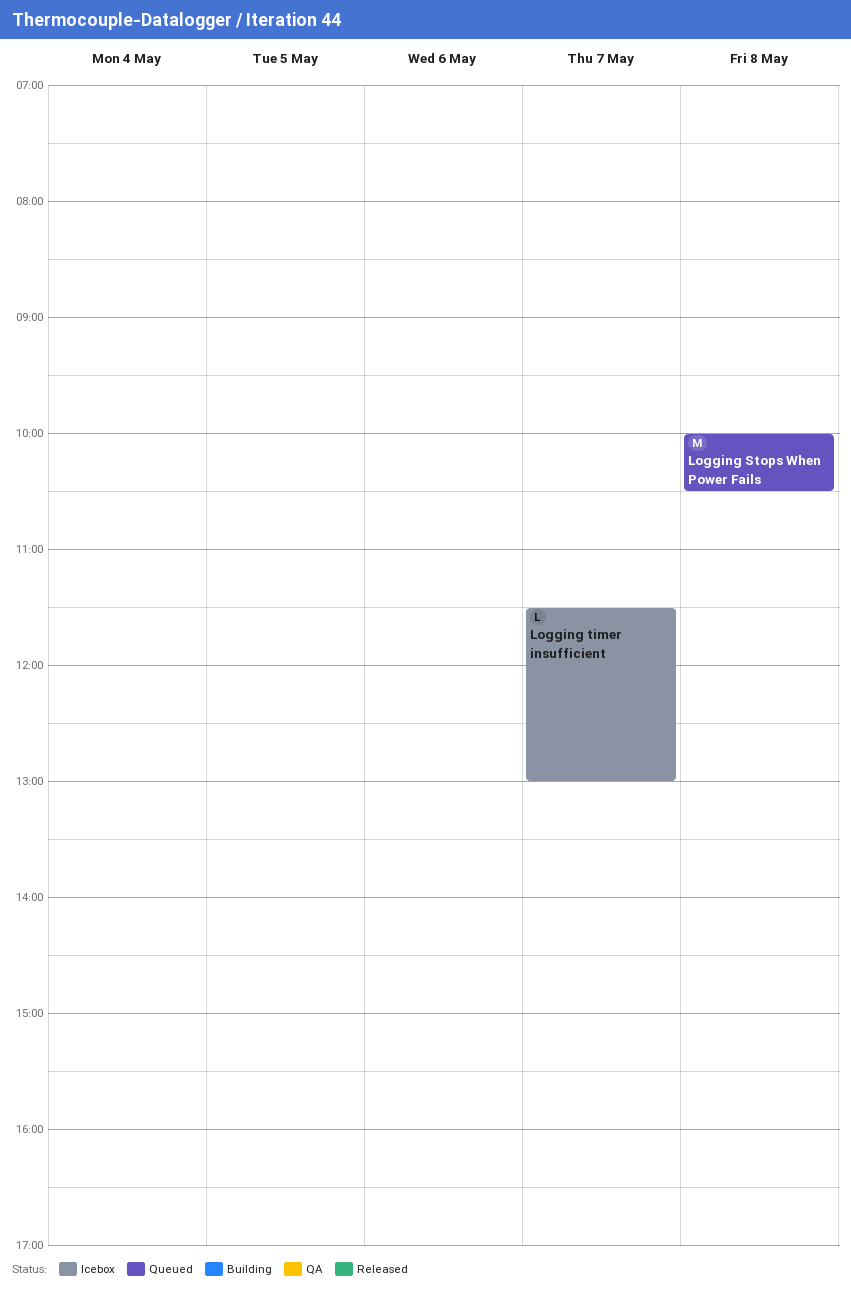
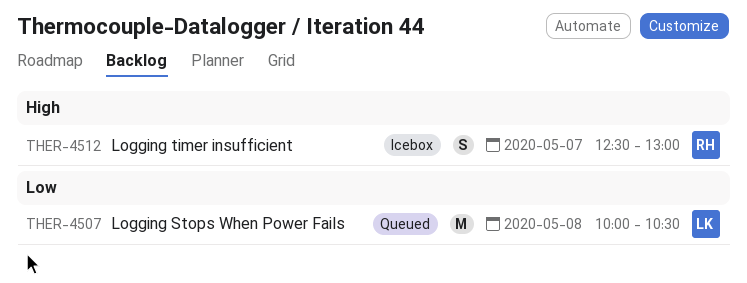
Logging timer insufficient, estimate: L -> S
Logging timer insufficient, begins: 11:30 -> 12:30

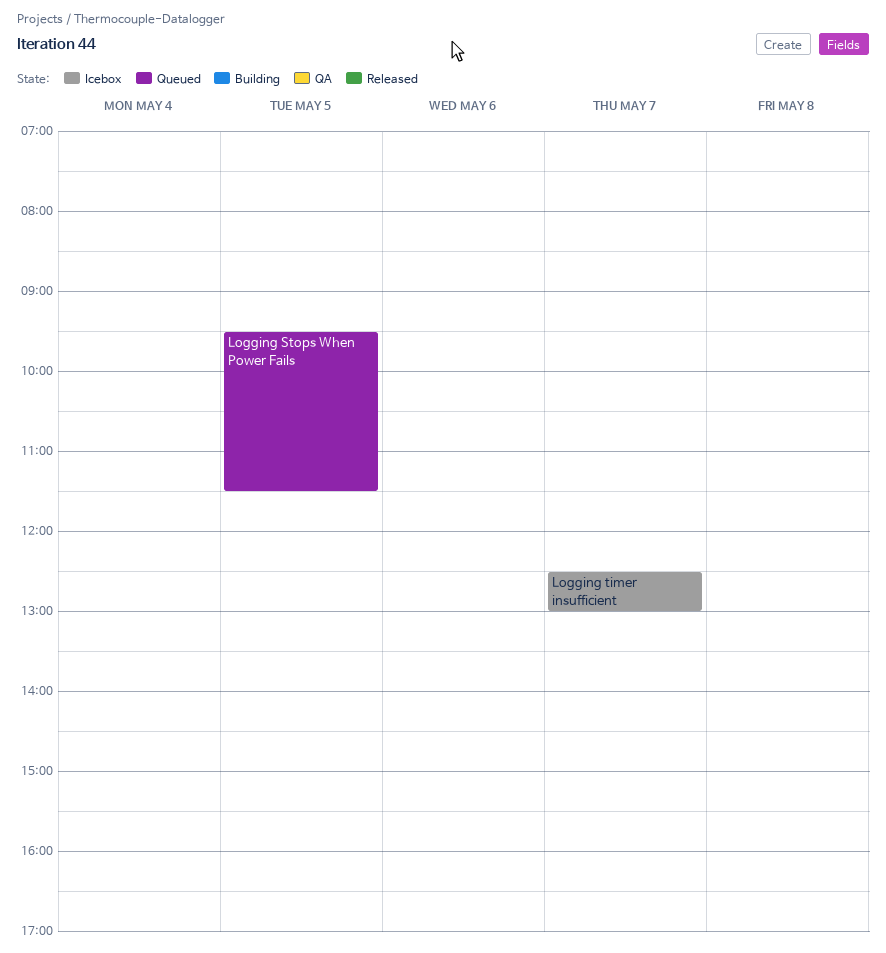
Logging Stops When Power Fails, day: May 8 -> May 5
Logging Stops When Power Fails, begins: 10:00 -> 09:30
Logging Stops When Power Fails, ends: 10:30 -> 11:30

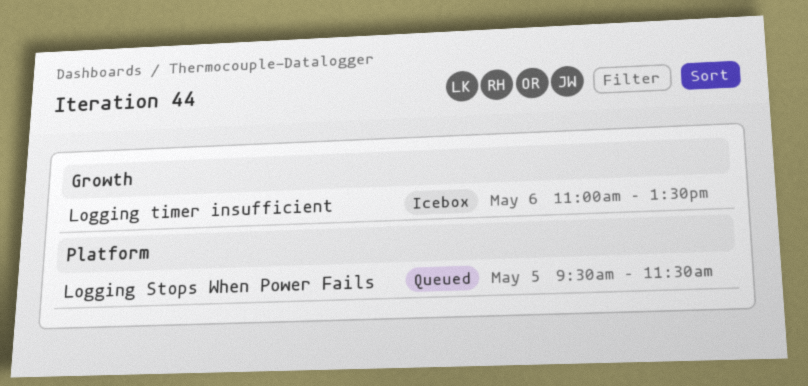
Logging timer insufficient, day: May 7 -> May 6
Logging timer insufficient, begins: 12:30 -> 11:00
Logging timer insufficient, ends: 13:00 -> 13:30

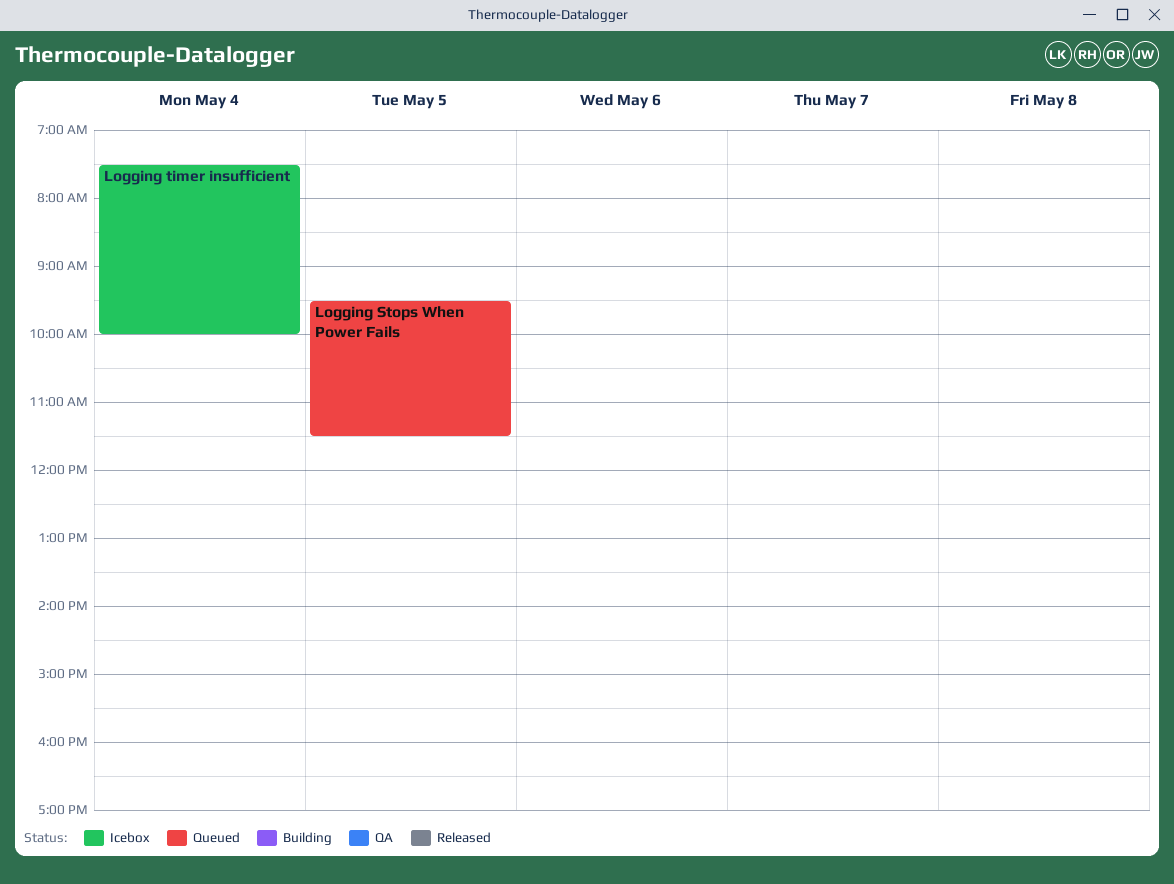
Logging timer insufficient, day: May 6 -> May 4
Logging timer insufficient, begins: 11:00 -> 07:30
Logging timer insufficient, ends: 13:30 -> 10:00

